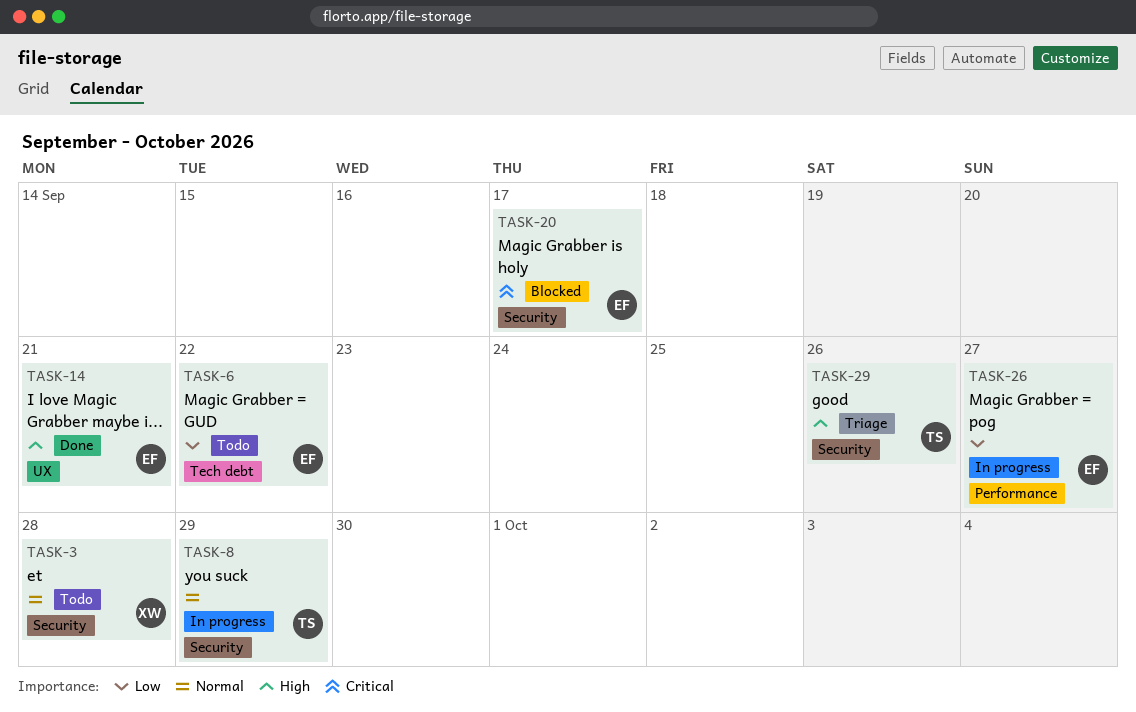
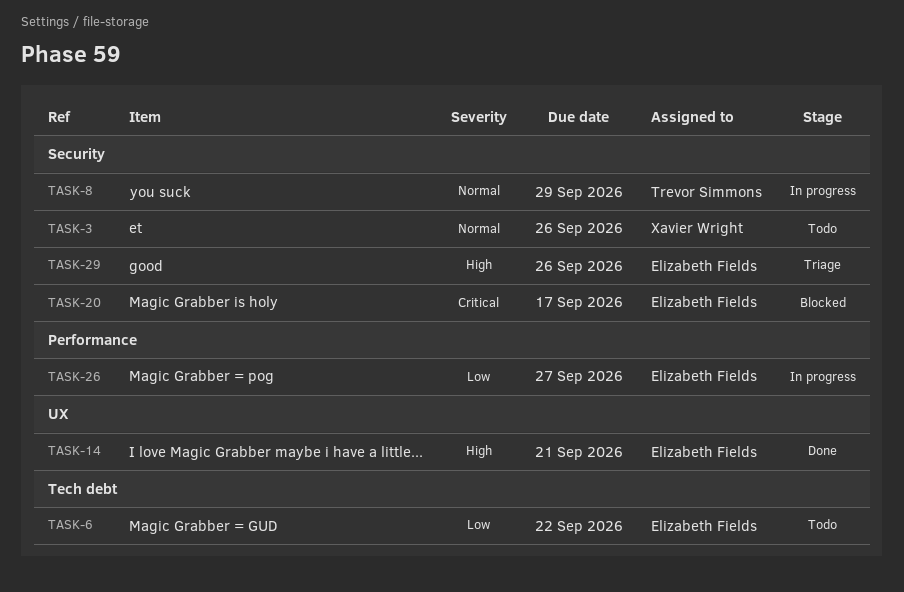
TASK-3, due: Sep 28 -> Sep 26
TASK-29, owner: Trevor Simmons -> Elizabeth Fields

